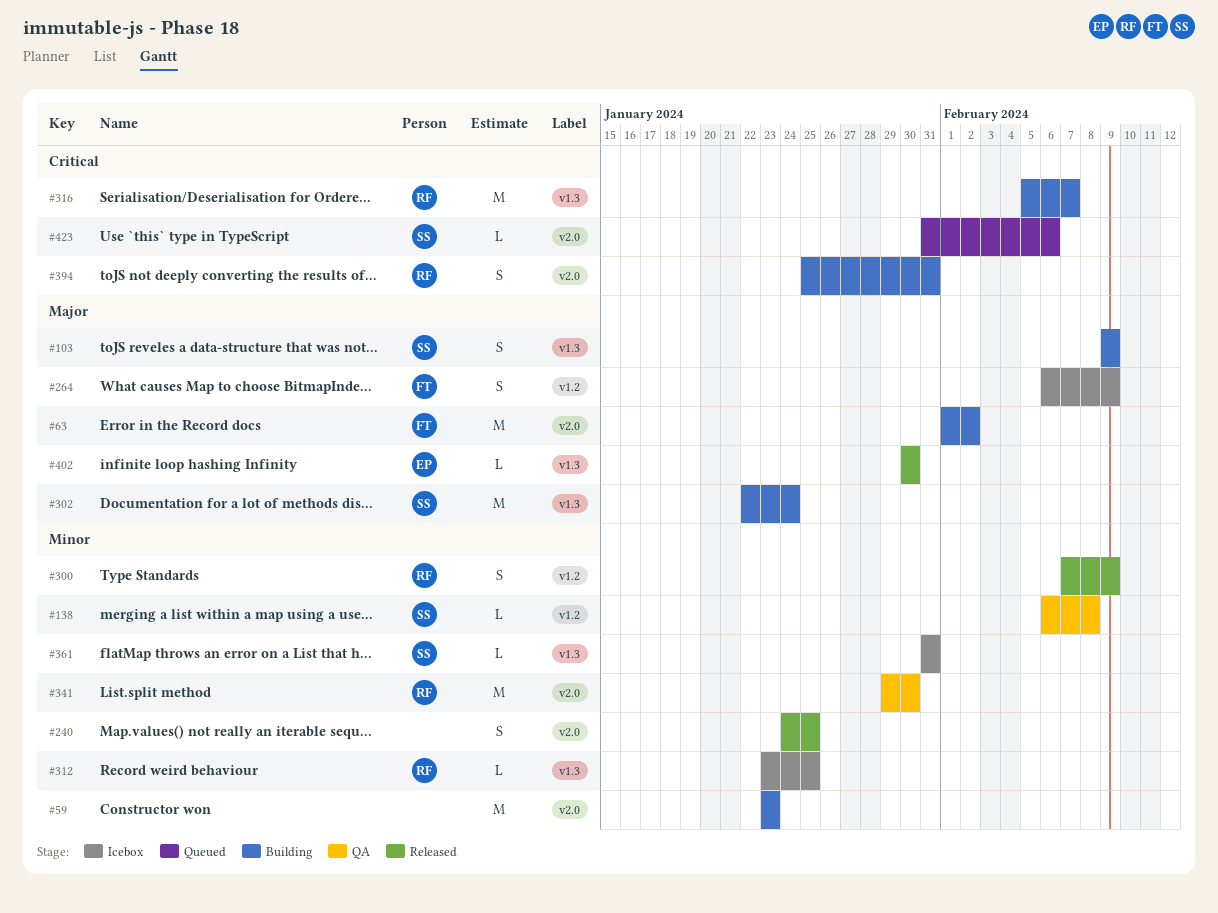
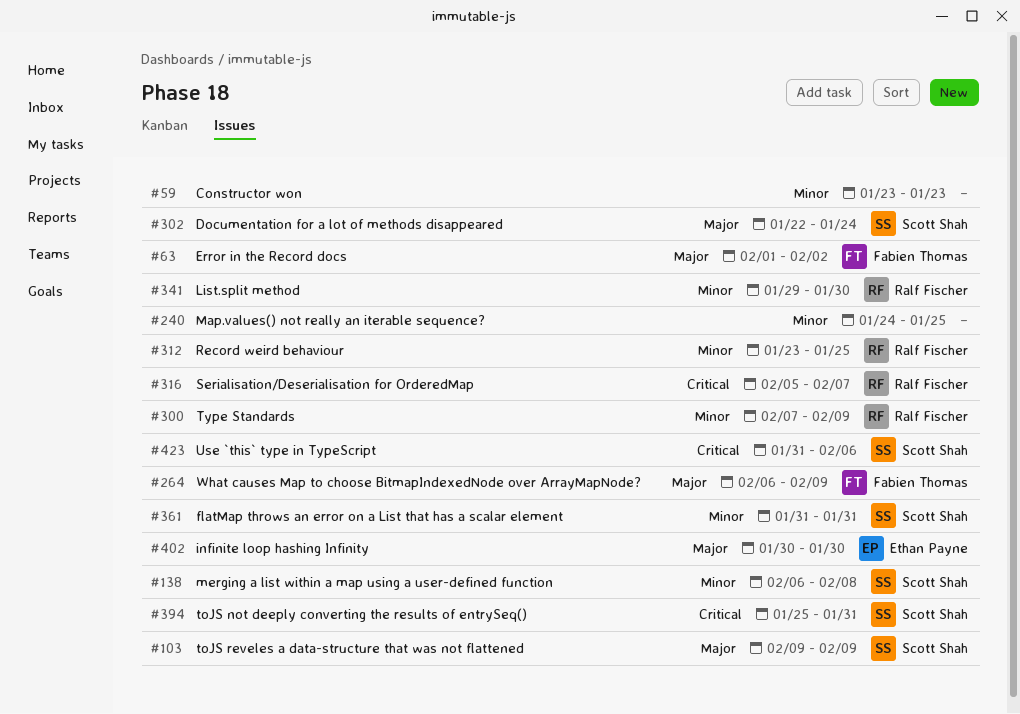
#394, owner: Ralf Fischer -> Scott Shah

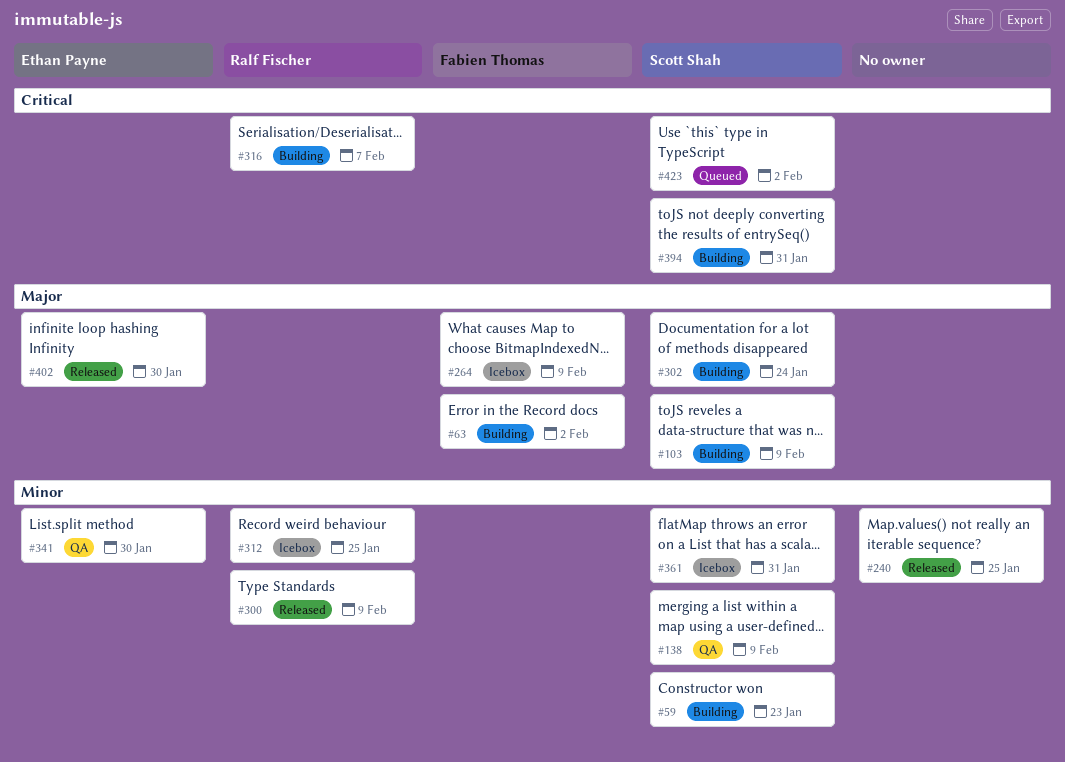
#59, owner: none -> Scott Shah
#138, due: Feb 8 -> Feb 9
#341, owner: Ralf Fischer -> Ethan Payne
#423, due: Feb 6 -> Feb 2

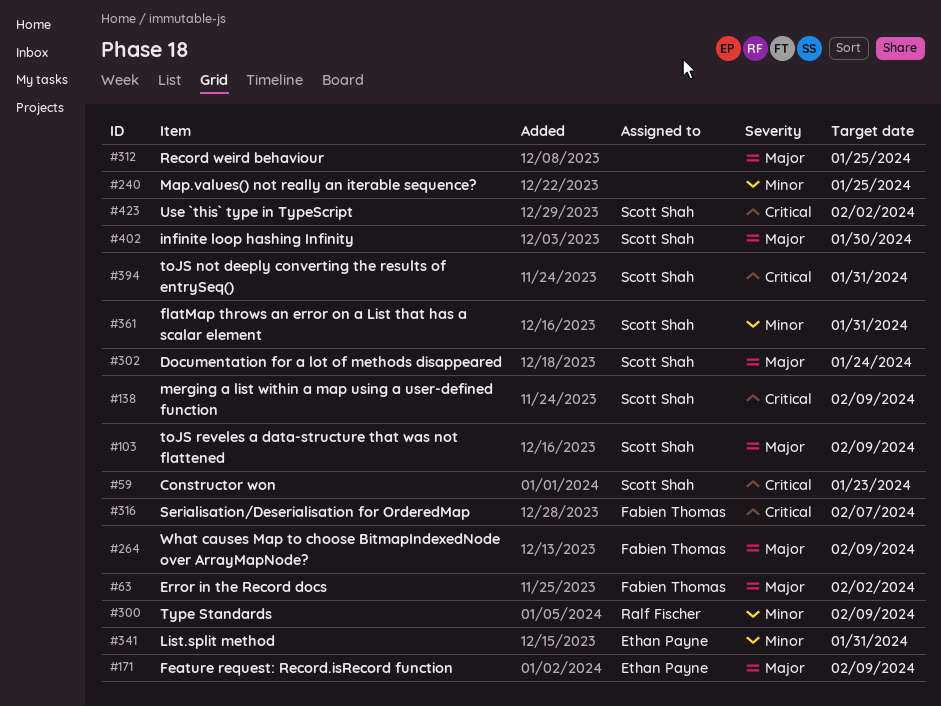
#59, priority: Minor -> Critical
#138, priority: Minor -> Critical
#171: none -> present
#312, owner: Ralf Fischer -> none
#312, priority: Minor -> Major
#316, owner: Ralf Fischer -> Fabien Thomas
#341, due: Jan 30 -> Jan 31
#402, owner: Ethan Payne -> Scott Shah

